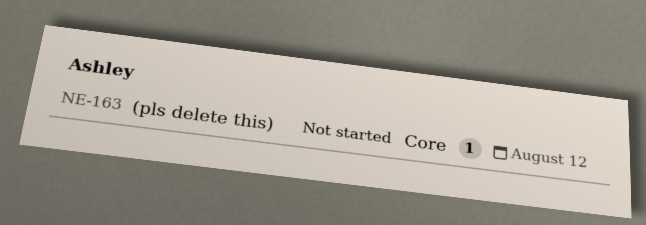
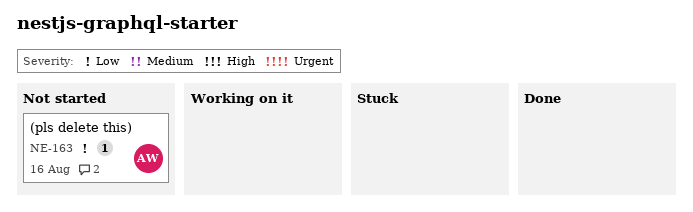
NE-163, due: Aug 12 -> Aug 16

